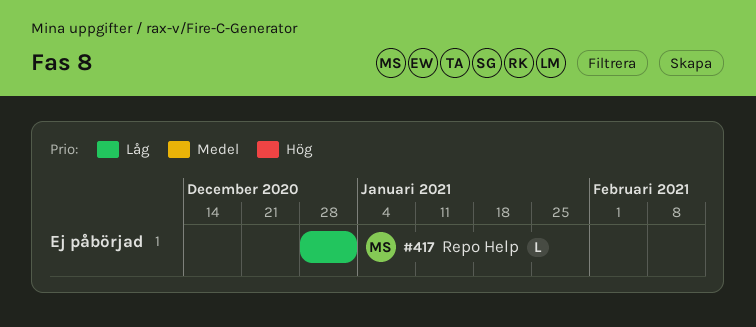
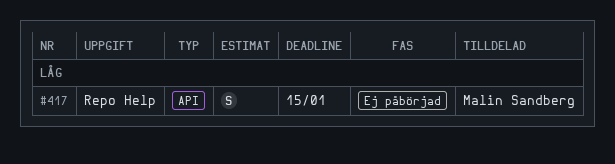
#417, estimate: L -> S
#417, due: Jan 1 -> Jan 15

